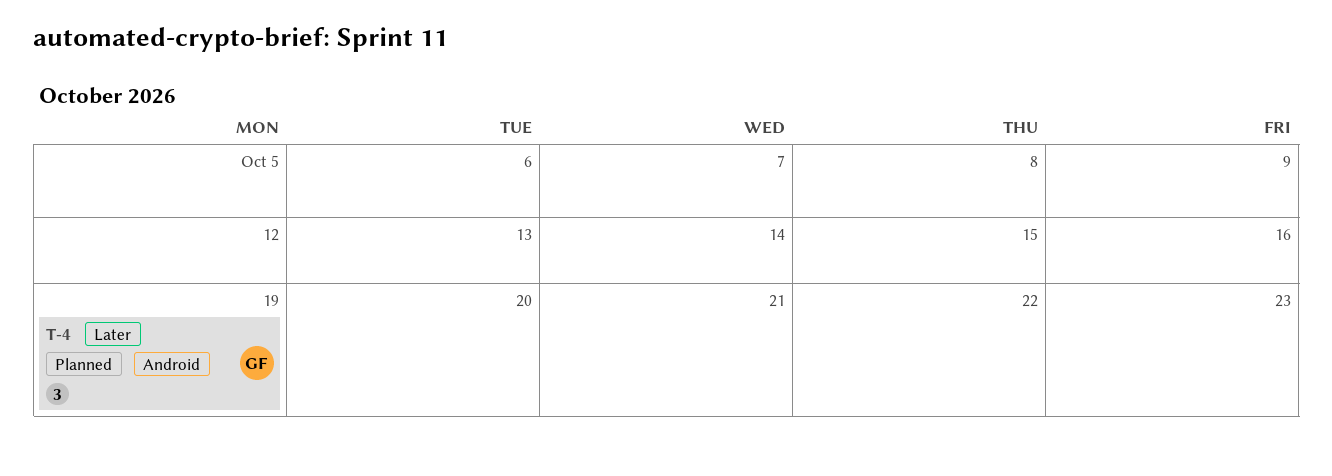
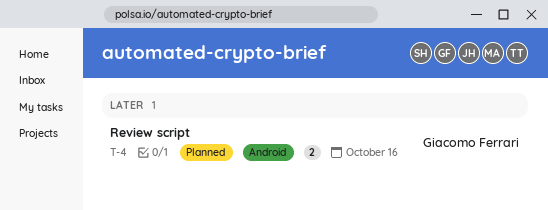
T-4, estimate: 3 -> 2
T-4, due: Oct 19 -> Oct 16

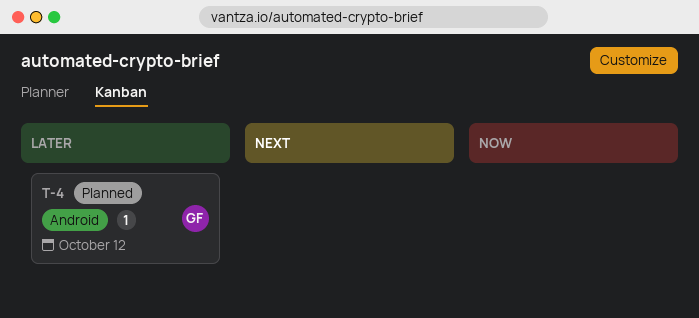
T-4, estimate: 2 -> 1
T-4, due: Oct 16 -> Oct 12

